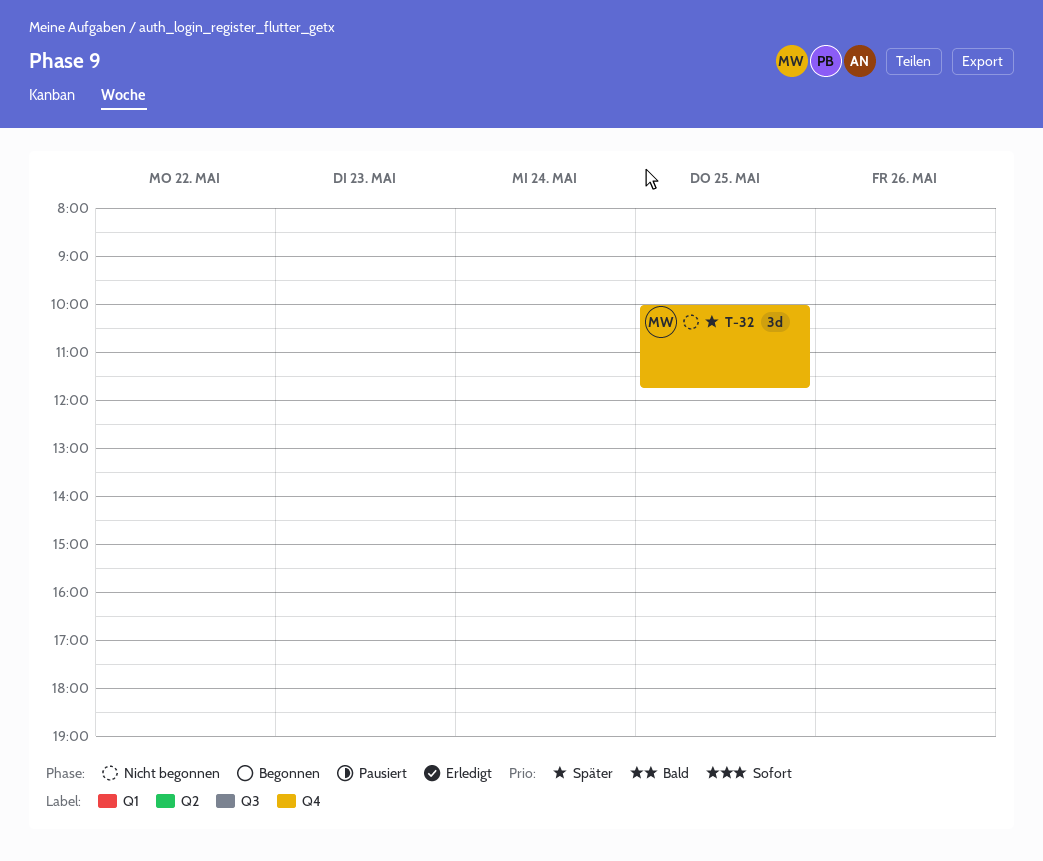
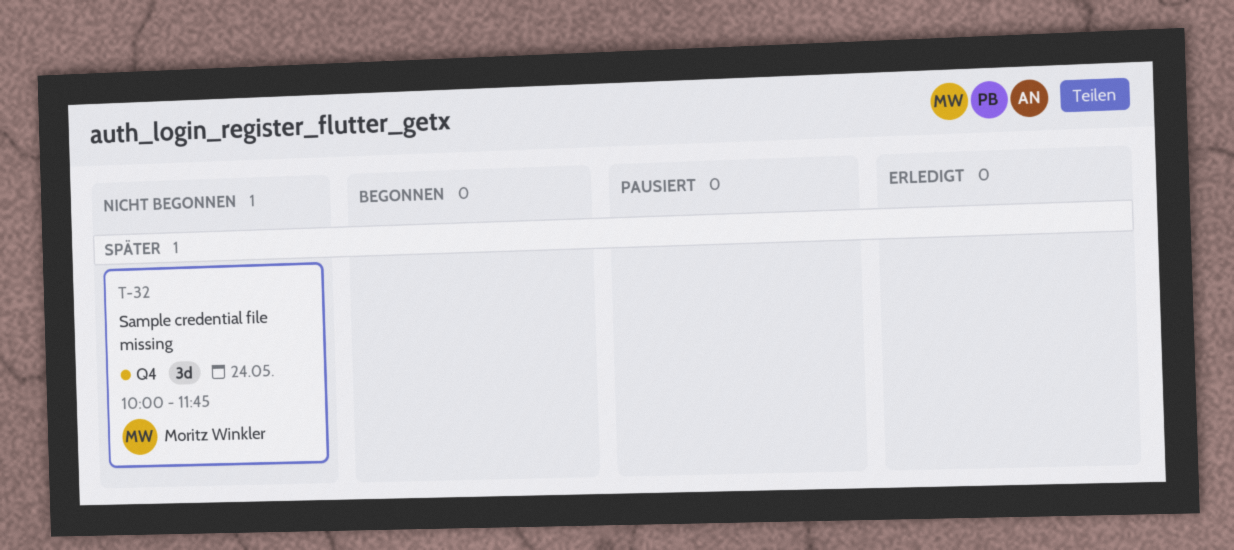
T-32, day: May 25 -> May 24

